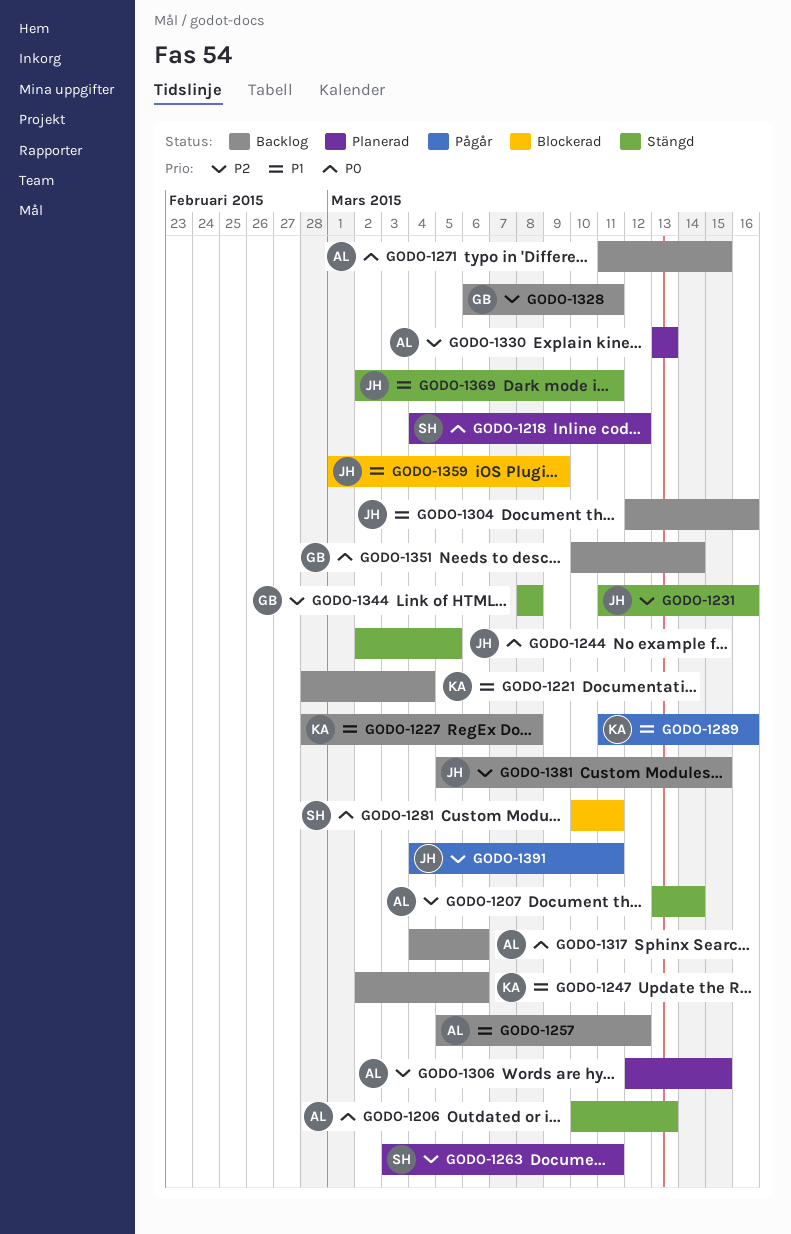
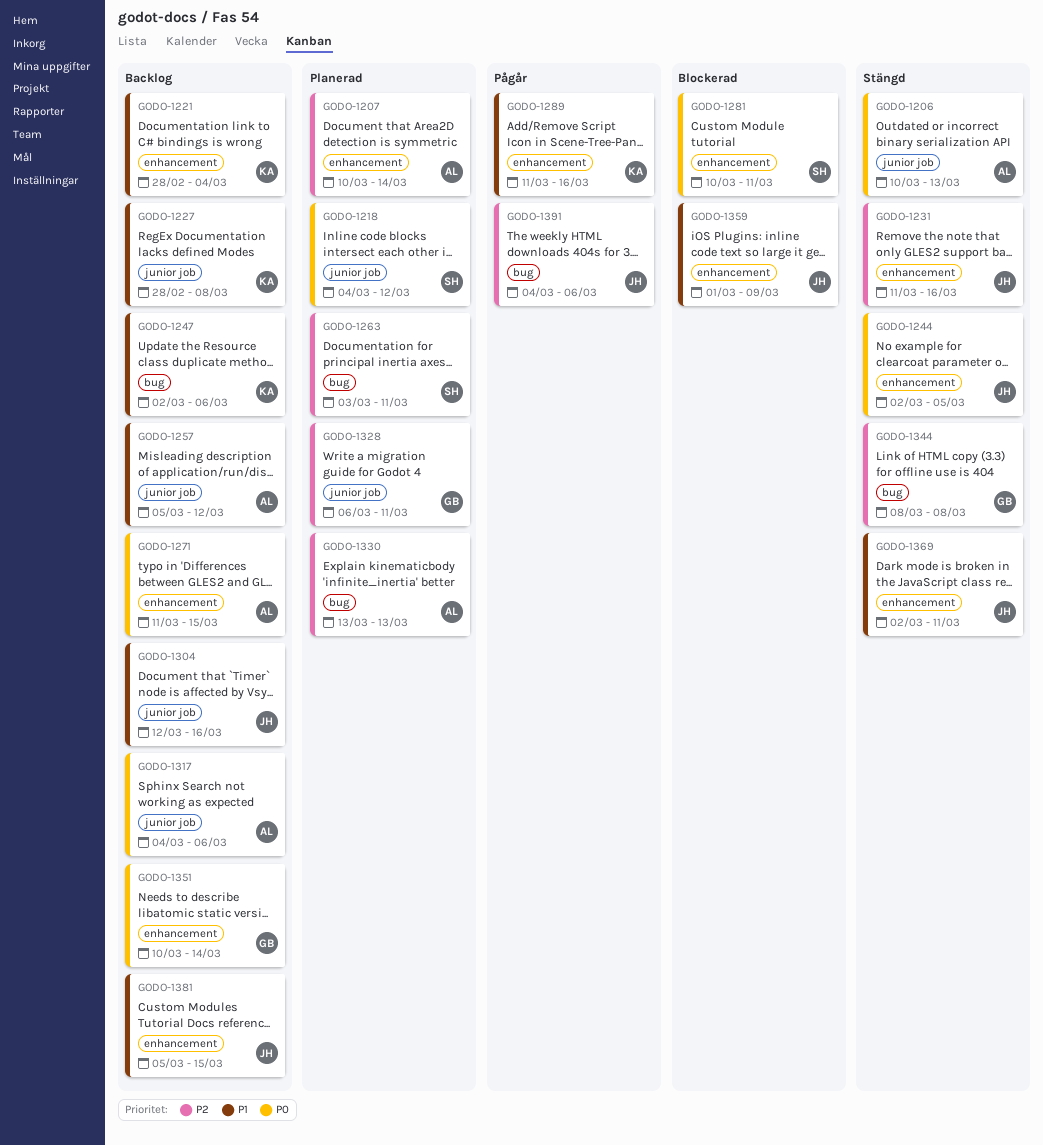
GODO-1207, status: Stängd -> Planerad
GODO-1207, start: Mar 13 -> Mar 10
GODO-1306: present -> none
GODO-1328, status: Backlog -> Planerad
GODO-1381, priority: P2 -> P1
GODO-1391, due: Mar 11 -> Mar 6

